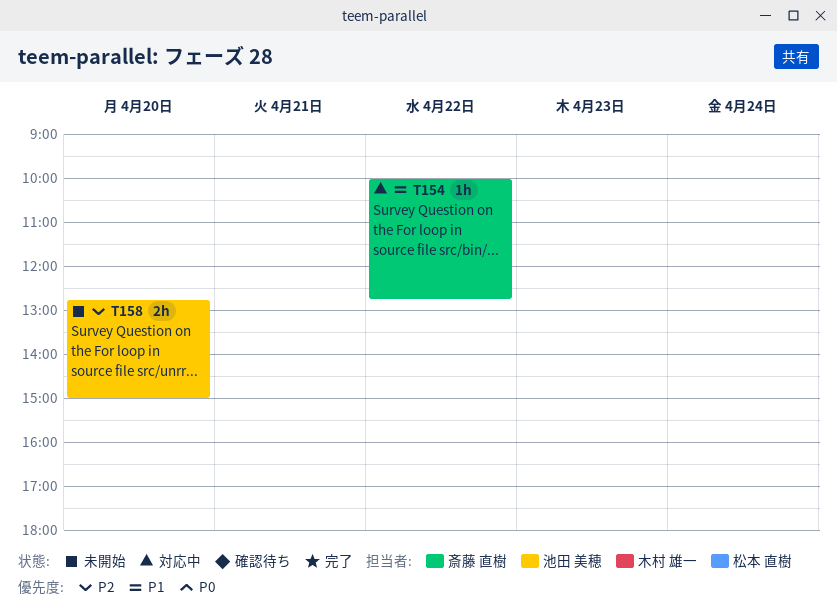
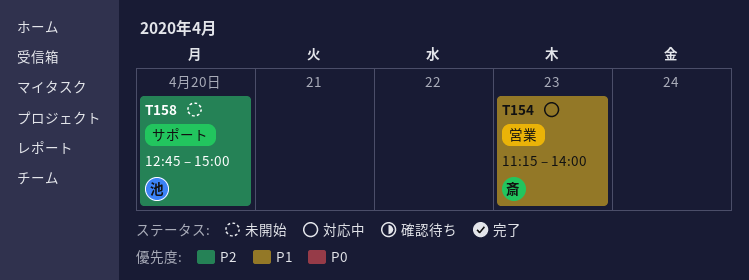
T154, day: Apr 22 -> Apr 23
T154, begins: 10:00 -> 11:15
T154, ends: 12:45 -> 14:00

